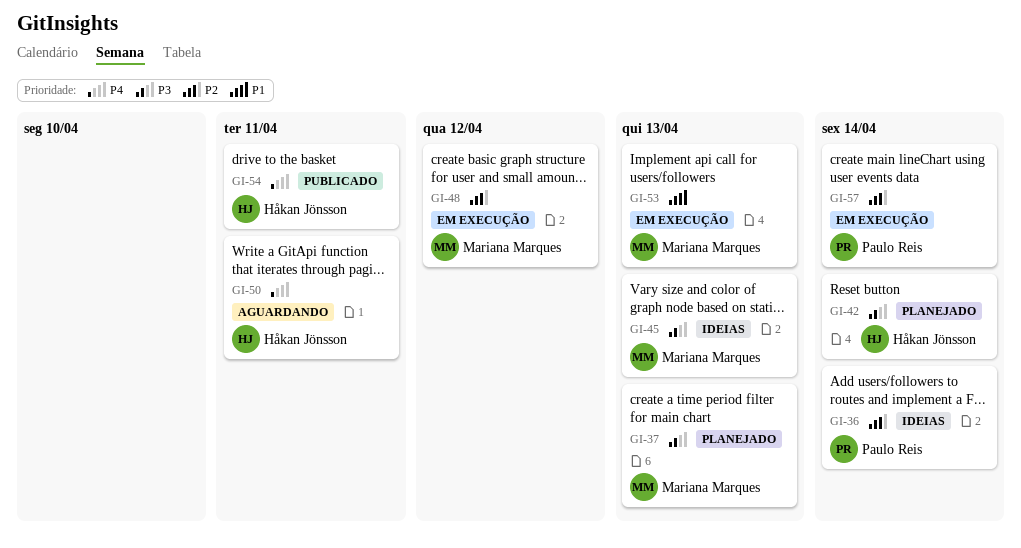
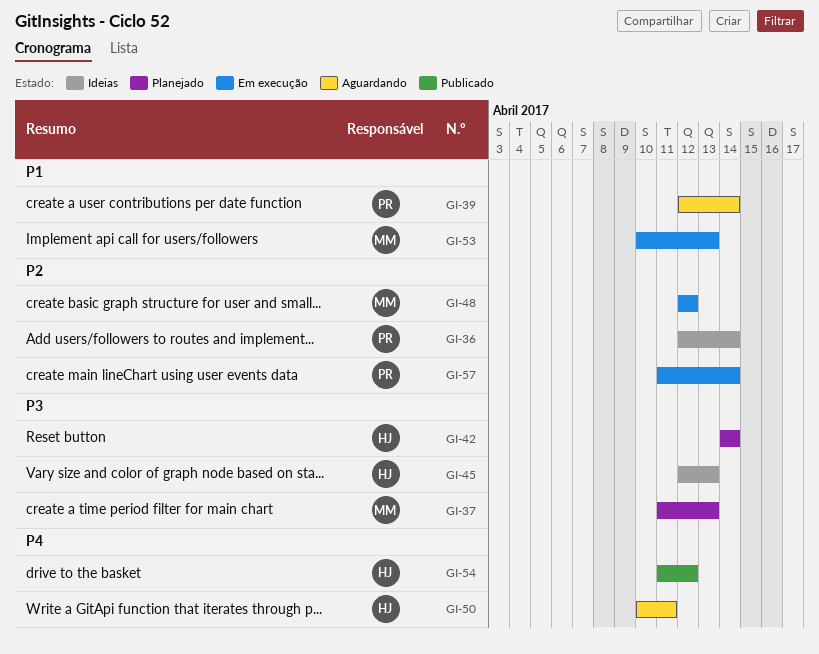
GI-39: none -> present
GI-45, owner: Mariana Marques -> Håkan Jönsson
GI-54, due: Apr 11 -> Apr 12

